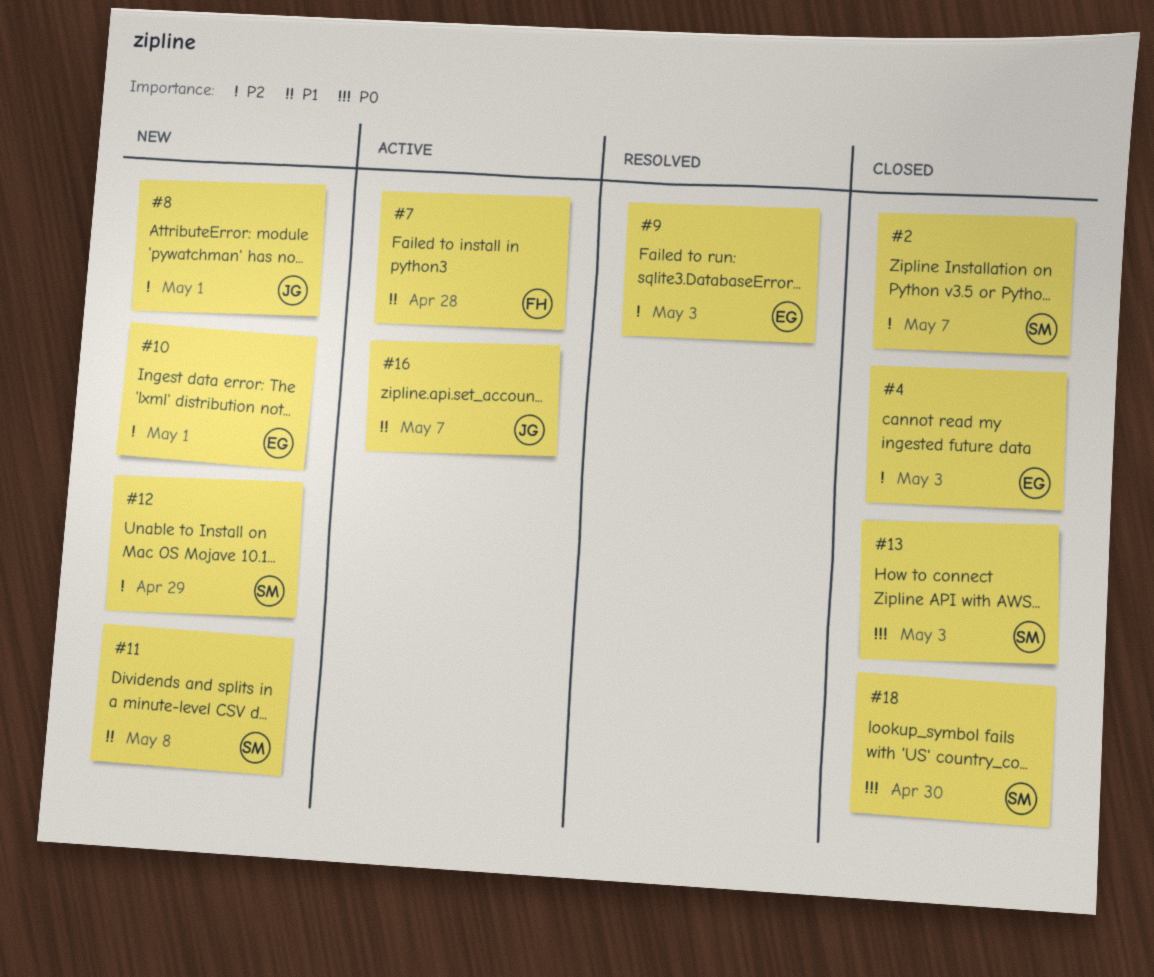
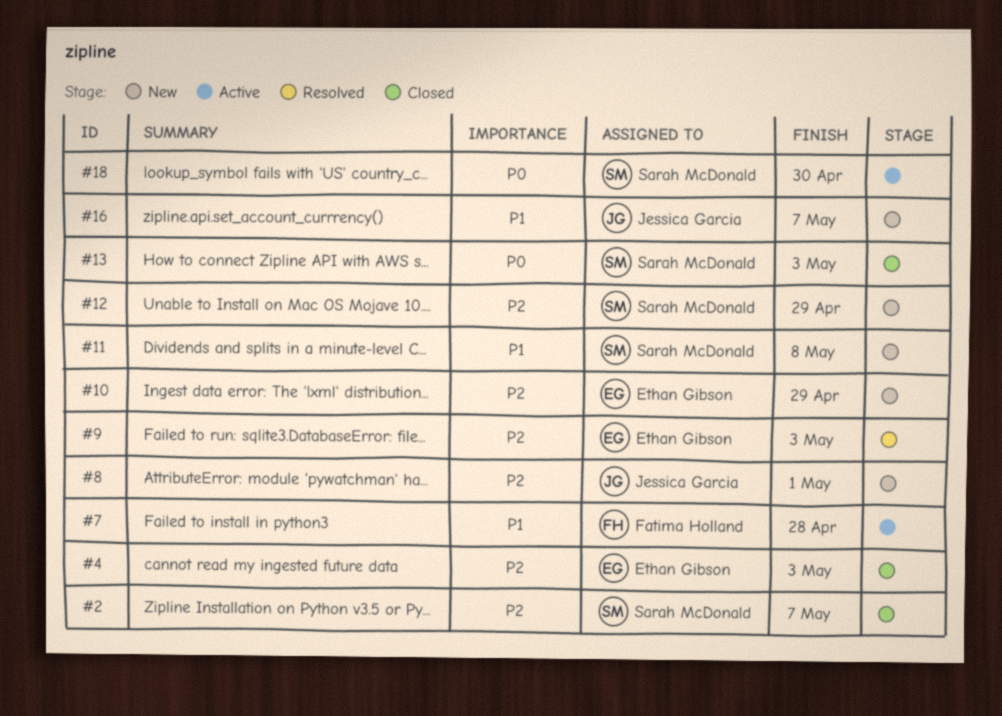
#10, due: May 1 -> Apr 29
#16, status: Active -> New
#18, status: Closed -> Active

